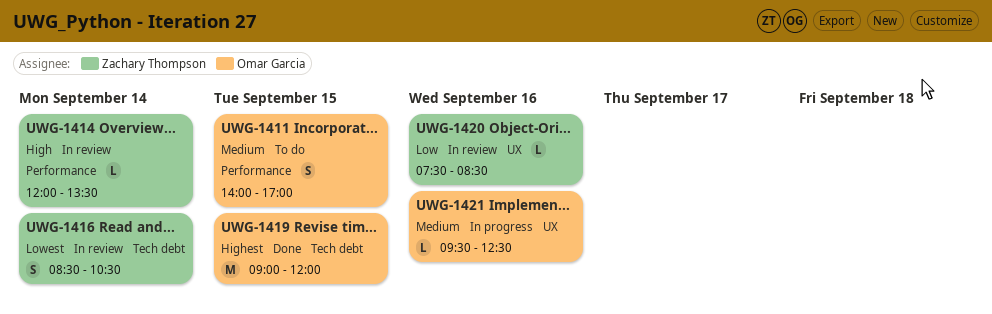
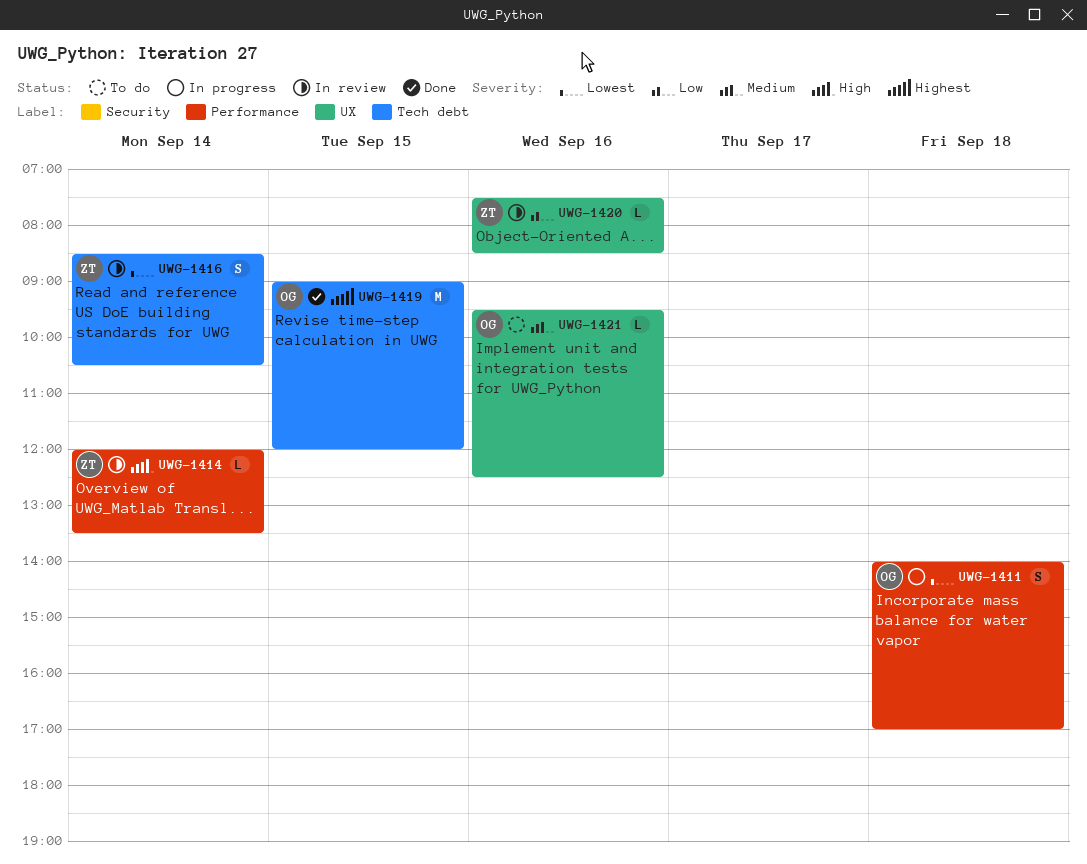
UWG-1411, status: To do -> In progress
UWG-1411, priority: Medium -> Lowest
UWG-1411, day: Sep 15 -> Sep 18
UWG-1421, status: In progress -> To do

